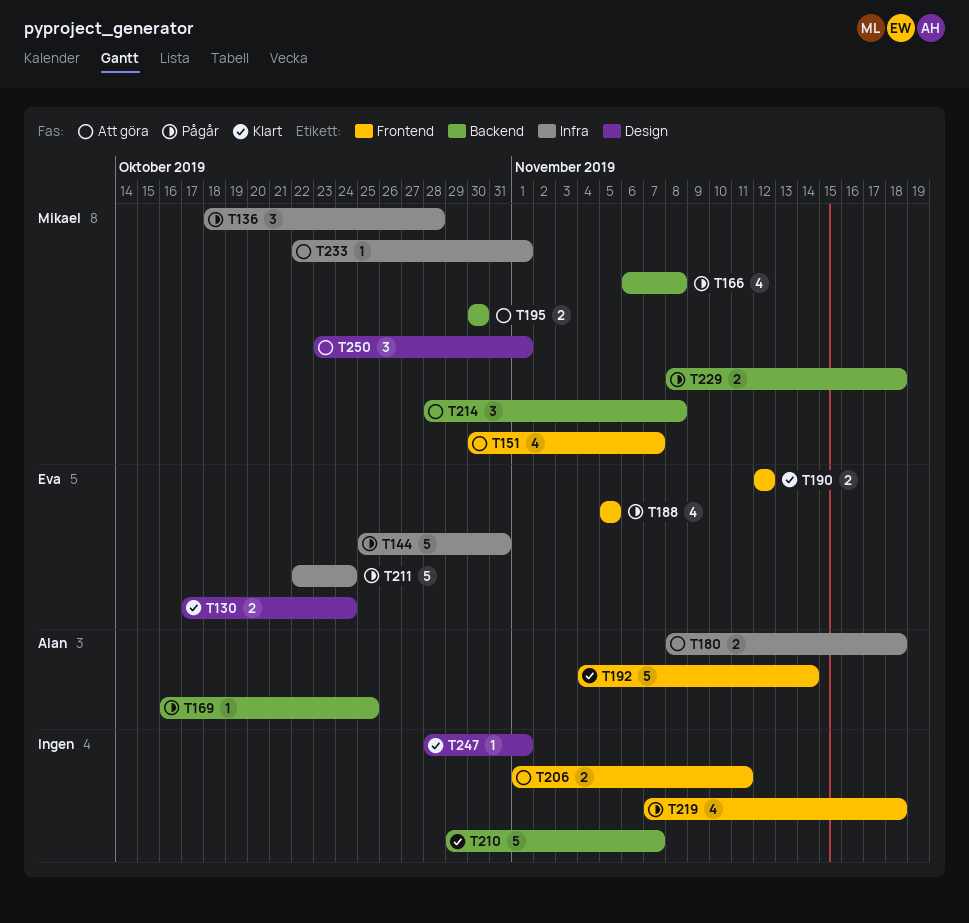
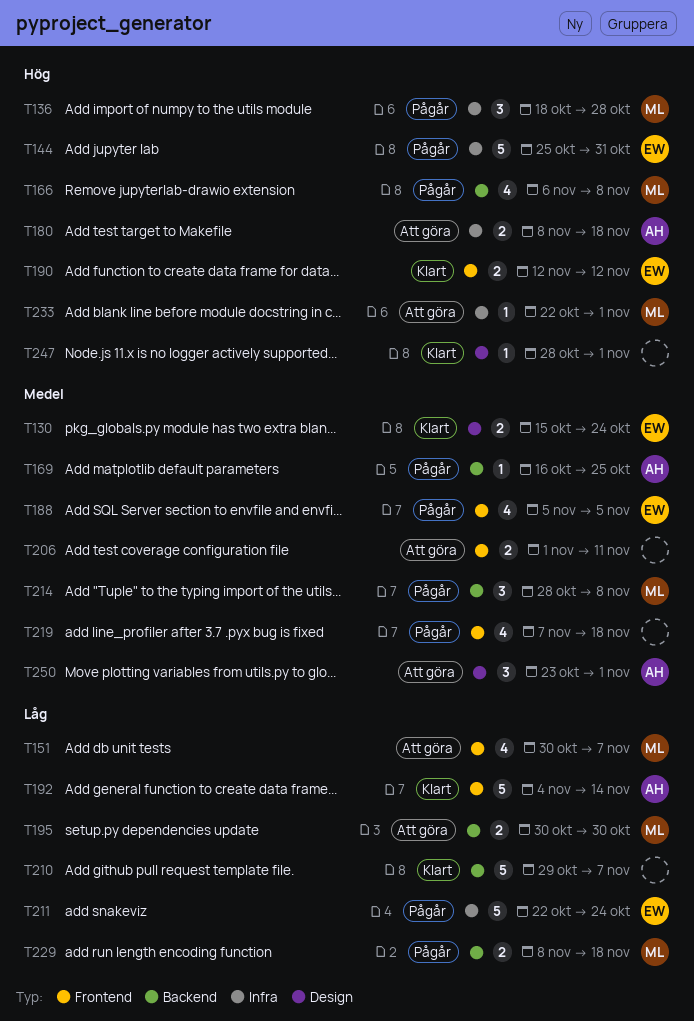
T130, start: Oct 17 -> Oct 15
T214, status: Att göra -> Pågår
T250, owner: Mikael -> Alan

